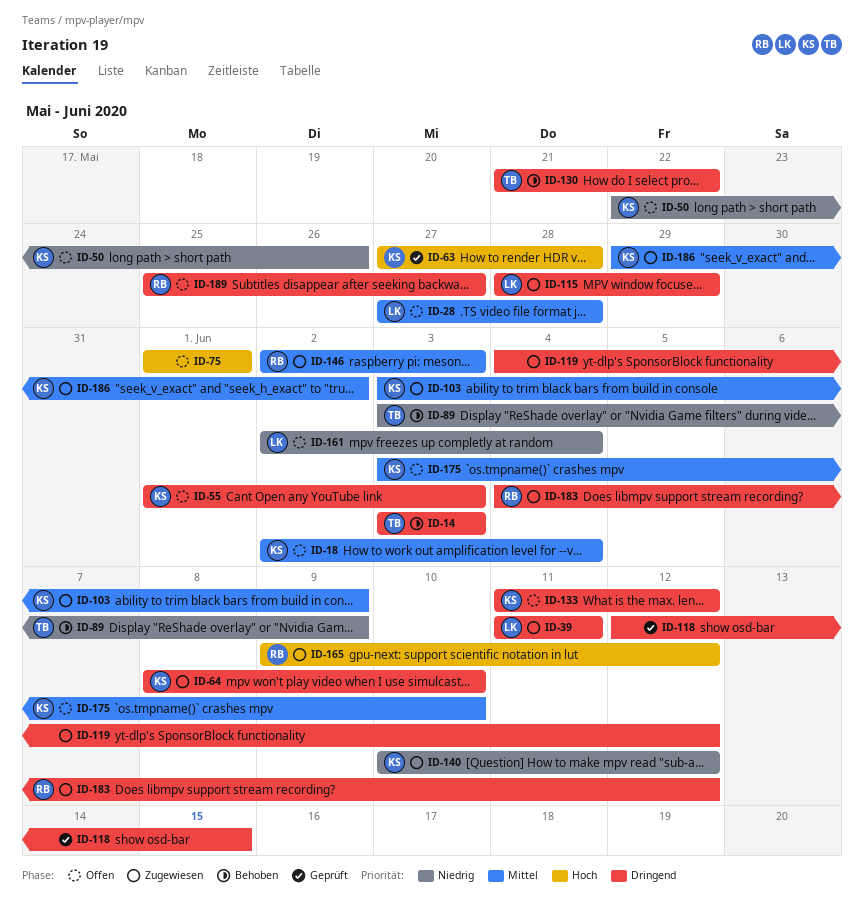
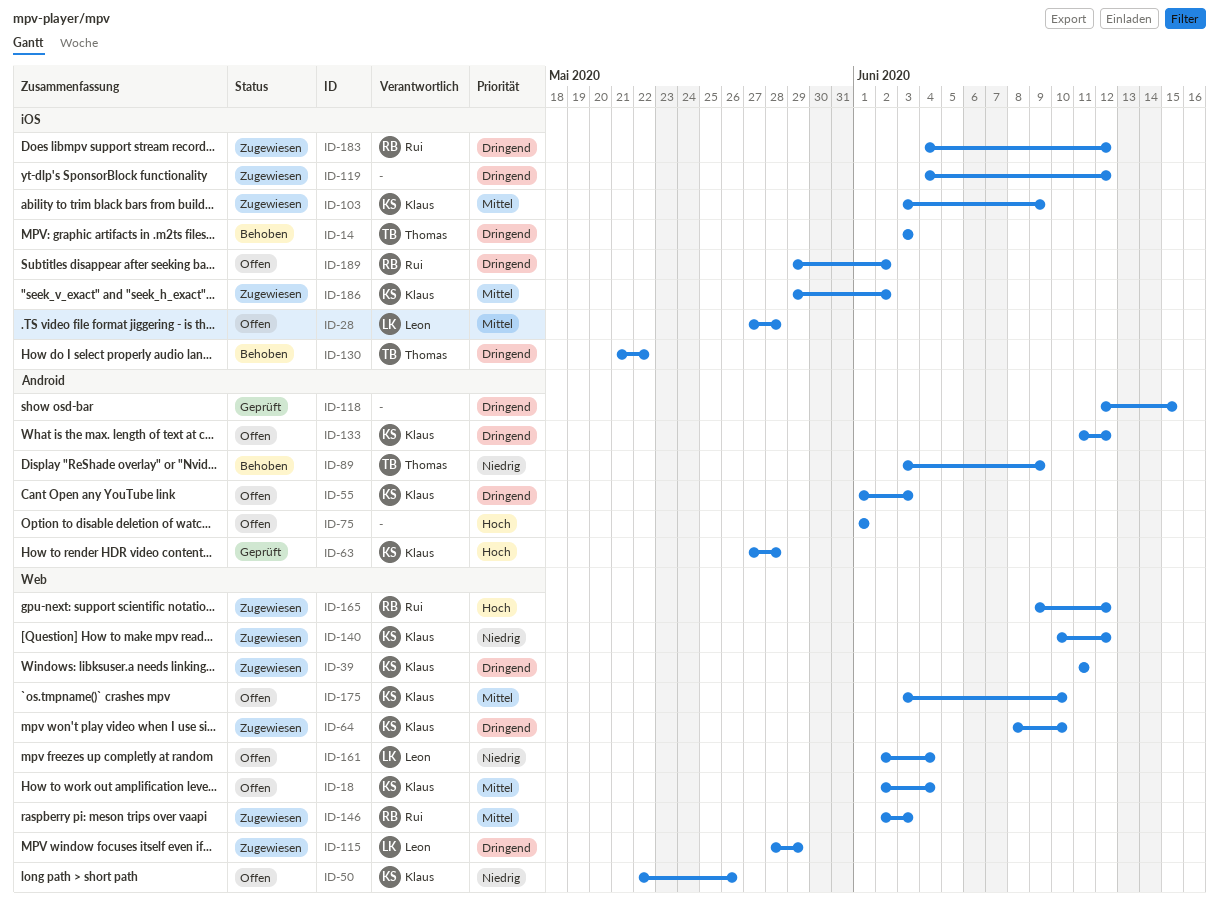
ID-39, owner: Leon -> Klaus
ID-189, start: May 25 -> May 29
ID-189, due: May 27 -> Jun 2

